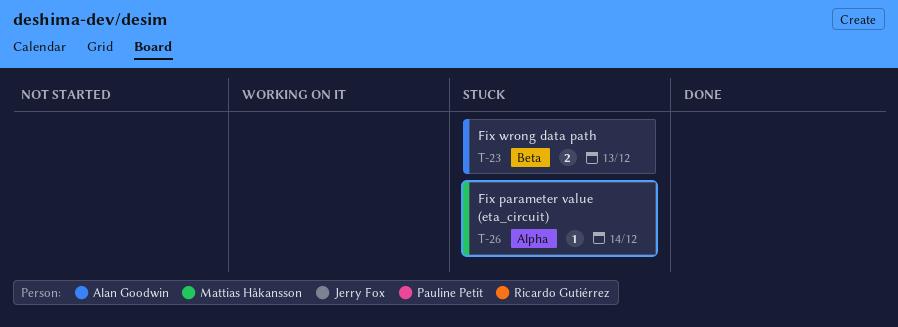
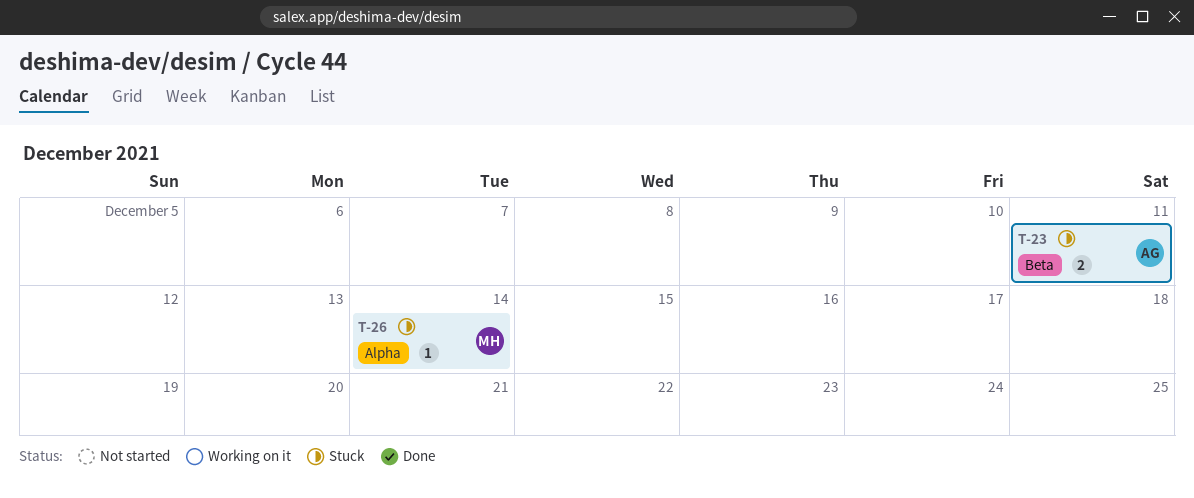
T-23, due: Dec 13 -> Dec 11

